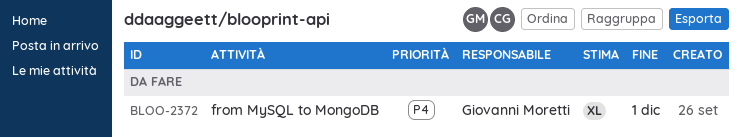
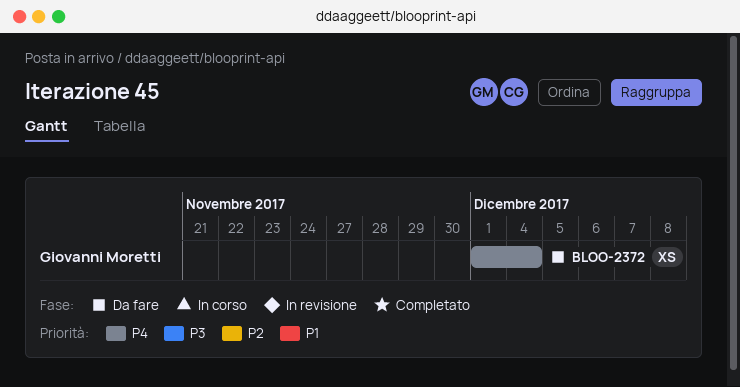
BLOO-2372, estimate: XL -> XS
BLOO-2372, due: Dec 1 -> Dec 4

